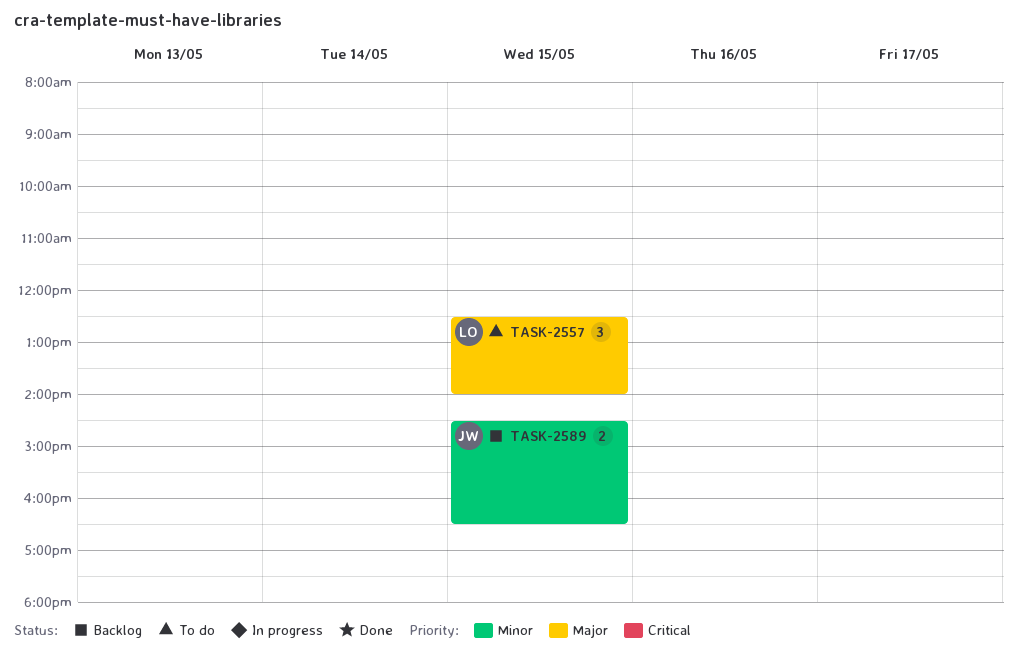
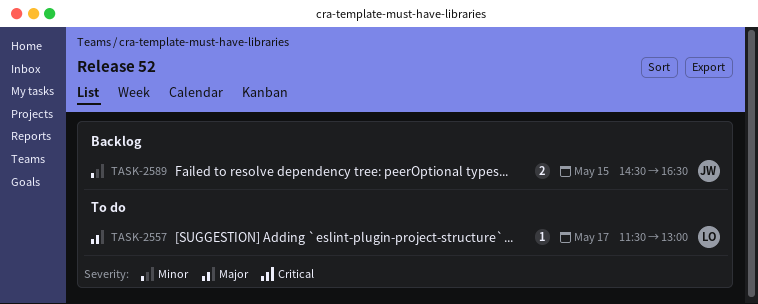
TASK-2557, estimate: 3 -> 1
TASK-2557, day: May 15 -> May 17
TASK-2557, begins: 12:30 -> 11:30
TASK-2557, ends: 14:00 -> 13:00

